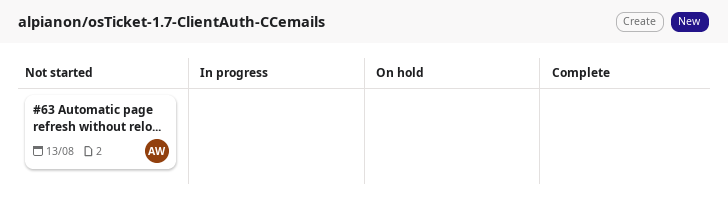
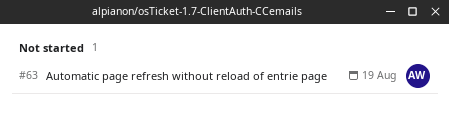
#63, due: Aug 13 -> Aug 19

